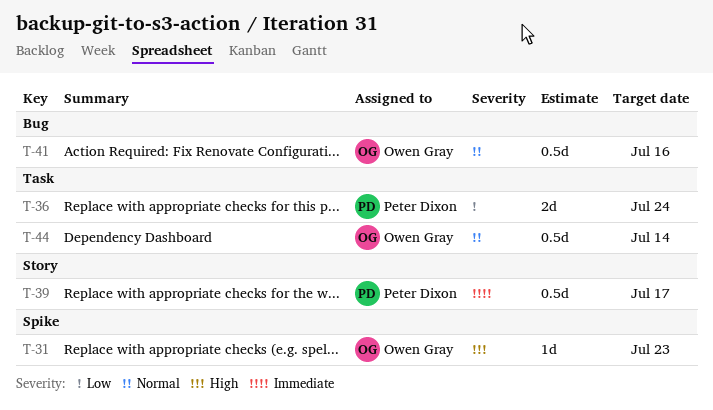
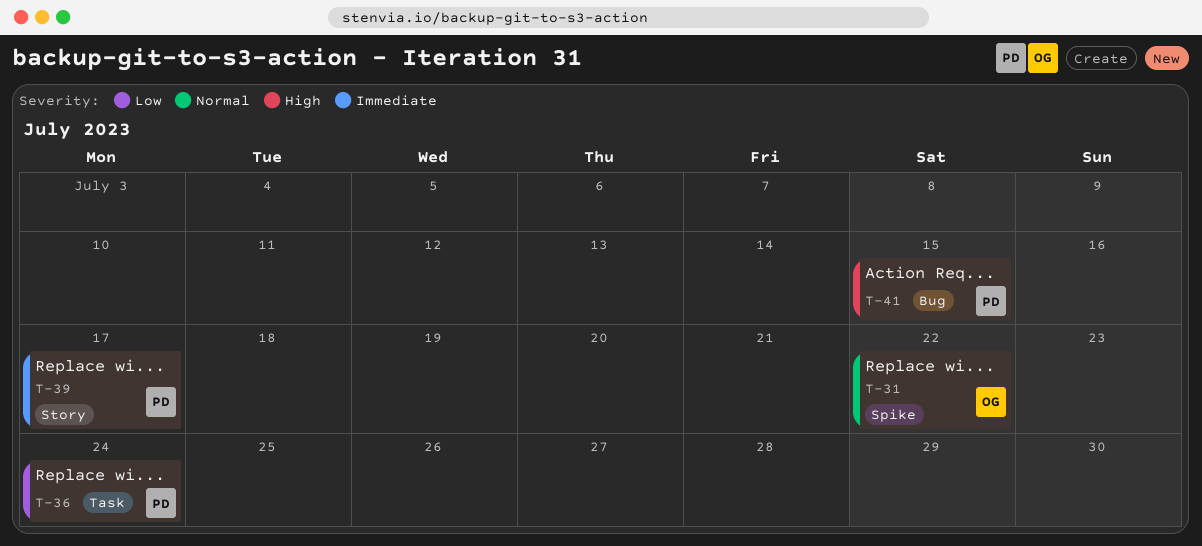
T-31, priority: High -> Normal
T-31, due: Jul 23 -> Jul 22
T-41, owner: Owen Gray -> Peter Dixon
T-41, priority: Normal -> High
T-41, due: Jul 16 -> Jul 15
T-44: present -> none

